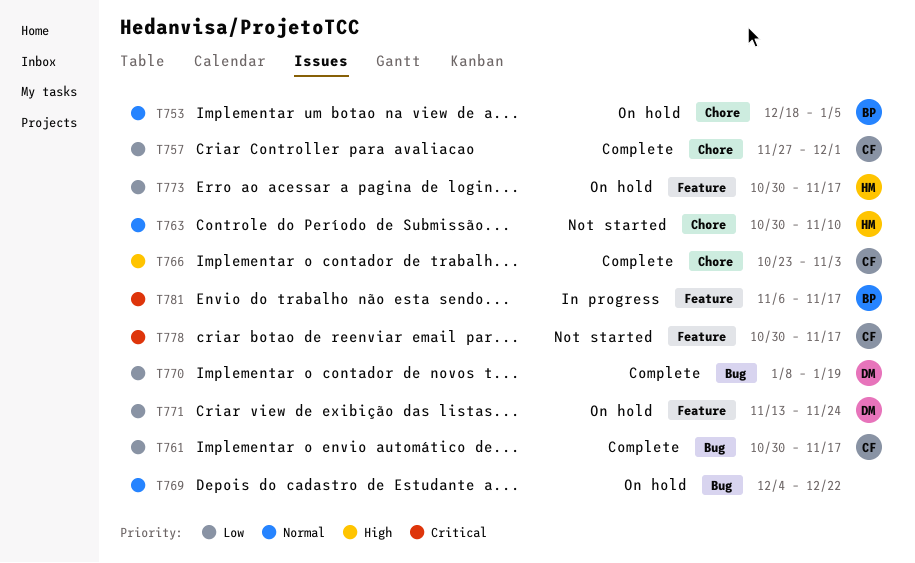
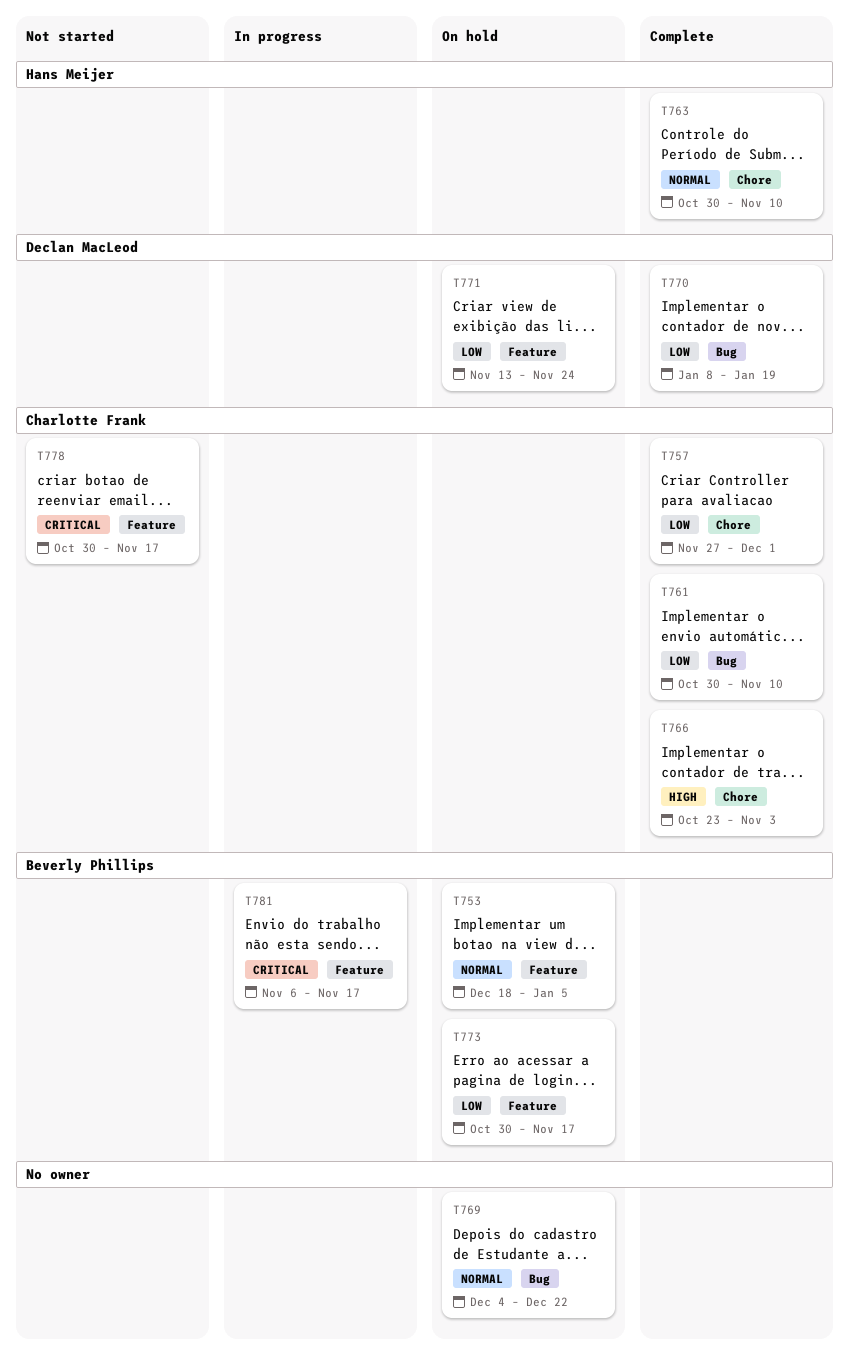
T753, label: Chore -> Feature
T761, due: Nov 17 -> Nov 10
T763, status: Not started -> Complete
T773, owner: Hans Meijer -> Beverly Phillips

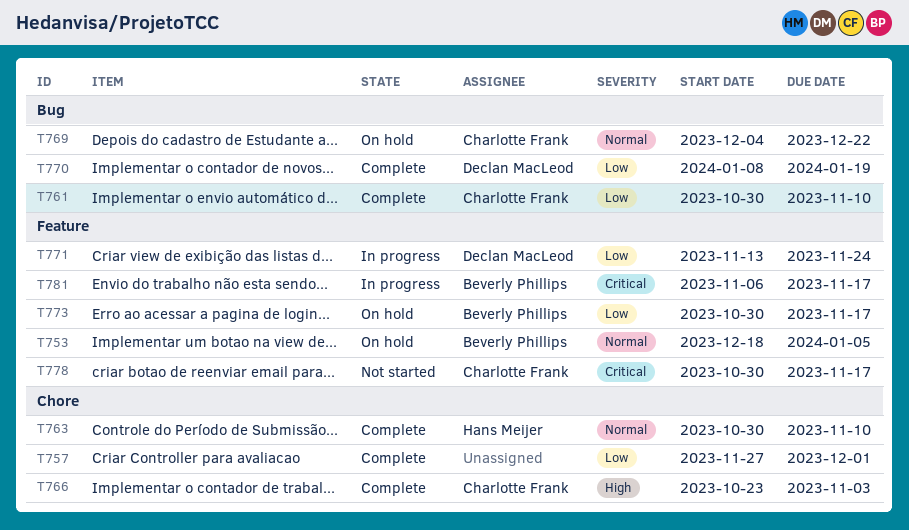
T757, owner: Charlotte Frank -> none
T769, owner: none -> Charlotte Frank
T771, status: On hold -> In progress

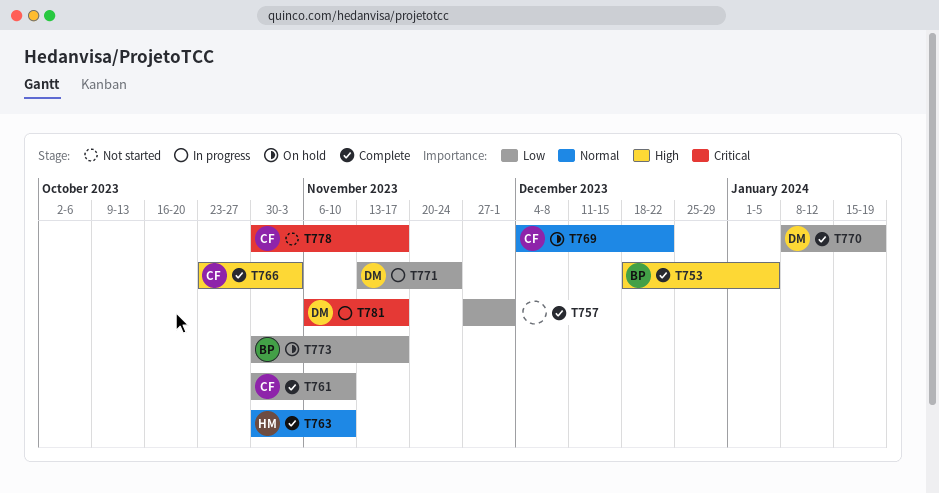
T753, status: On hold -> Complete
T753, priority: Normal -> High
T781, owner: Beverly Phillips -> Declan MacLeod

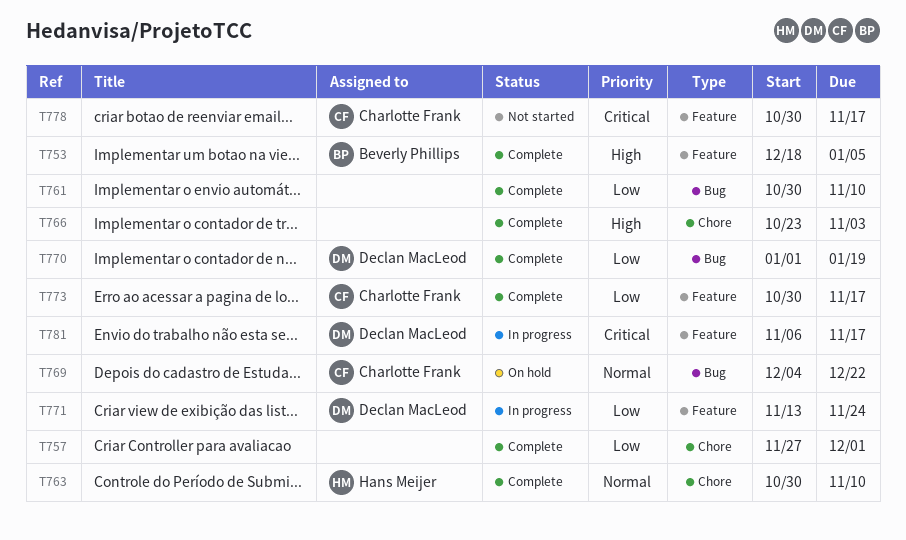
T761, owner: Charlotte Frank -> none
T766, owner: Charlotte Frank -> none
T770, start: Jan 8 -> Jan 1
T773, status: On hold -> Complete
T773, owner: Beverly Phillips -> Charlotte Frank

